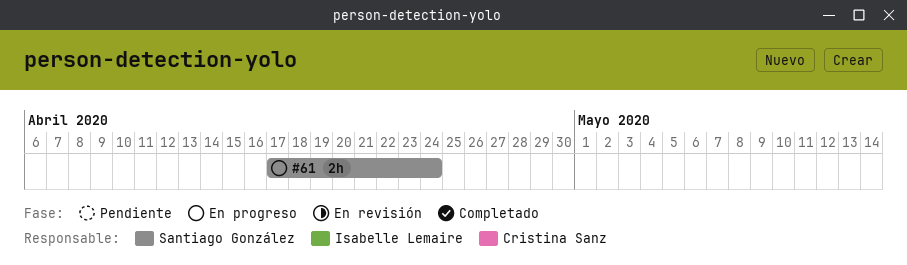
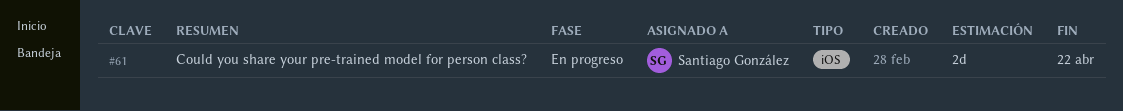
#61, estimate: 2h -> 2d
#61, due: Apr 24 -> Apr 22

